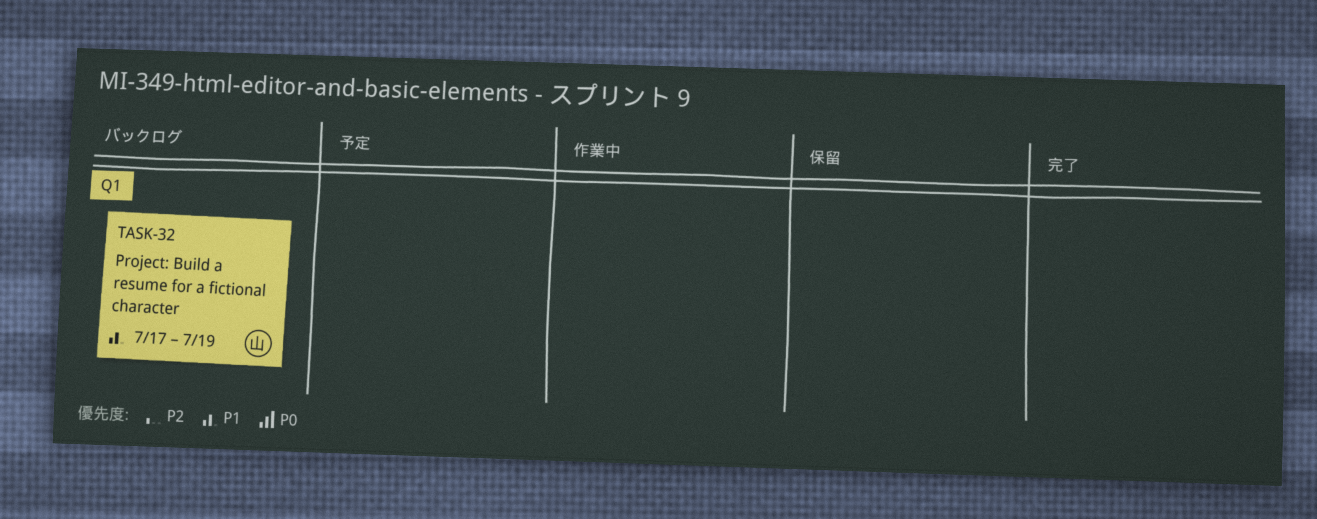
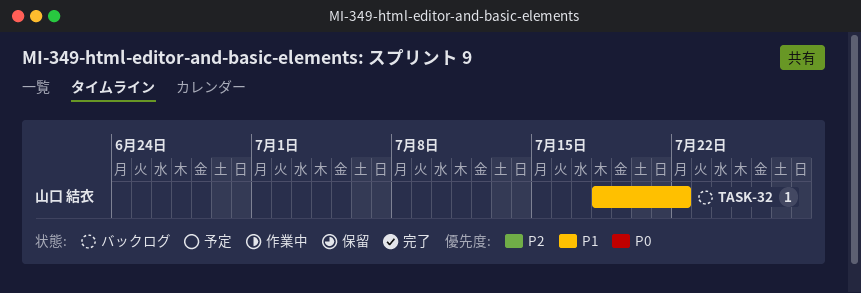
TASK-32, start: Jul 17 -> Jul 18
TASK-32, due: Jul 19 -> Jul 22

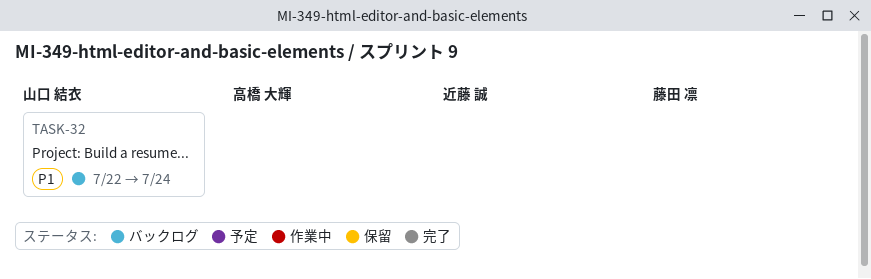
TASK-32, start: Jul 18 -> Jul 22
TASK-32, due: Jul 22 -> Jul 24

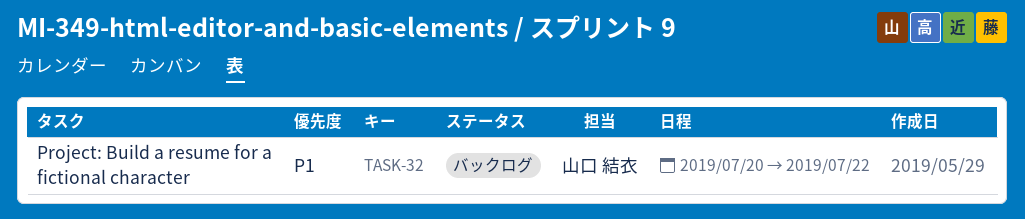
TASK-32, start: Jul 22 -> Jul 20
TASK-32, due: Jul 24 -> Jul 22

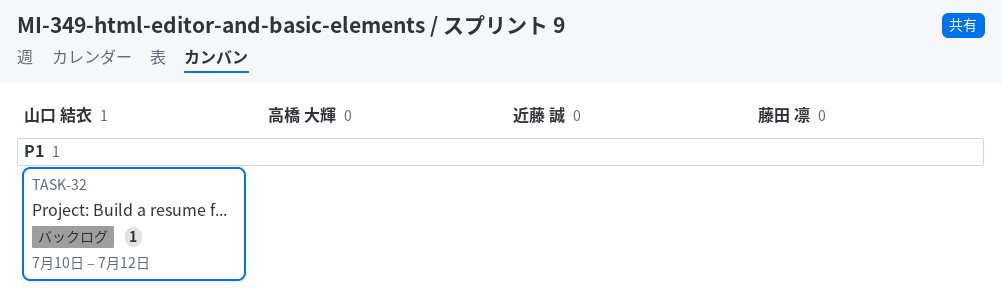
TASK-32, start: Jul 20 -> Jul 10
TASK-32, due: Jul 22 -> Jul 12

